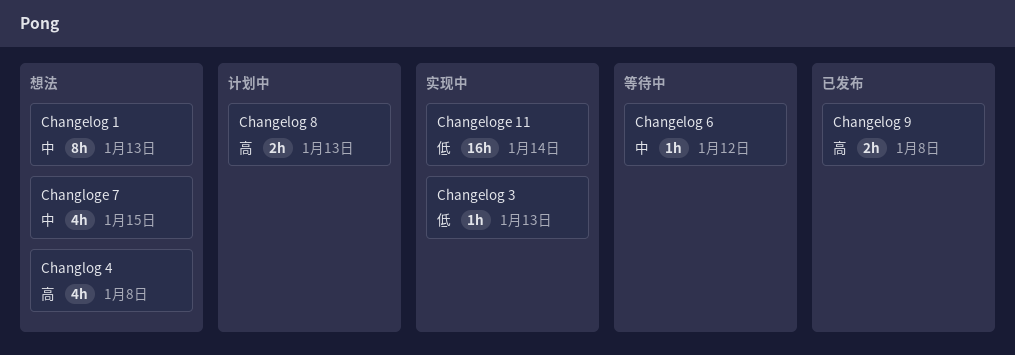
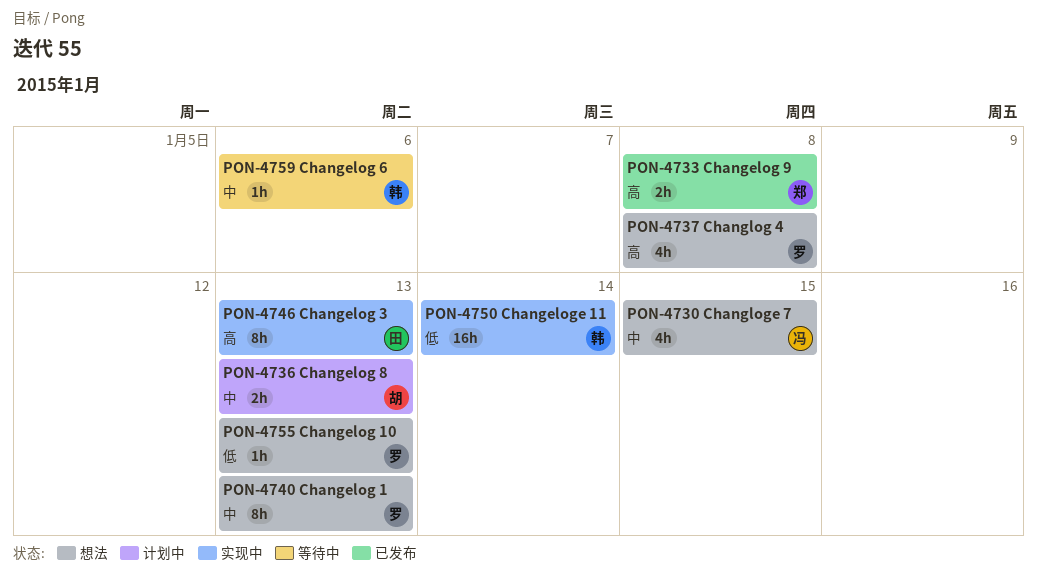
Changelog 10: none -> present
Changelog 3, priority: 低 -> 高
Changelog 3, estimate: 1h -> 8h
Changelog 6, due: Jan 12 -> Jan 6
Changelog 8, priority: 高 -> 中

